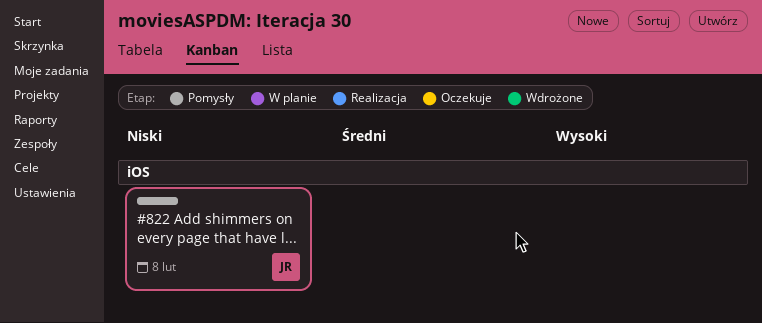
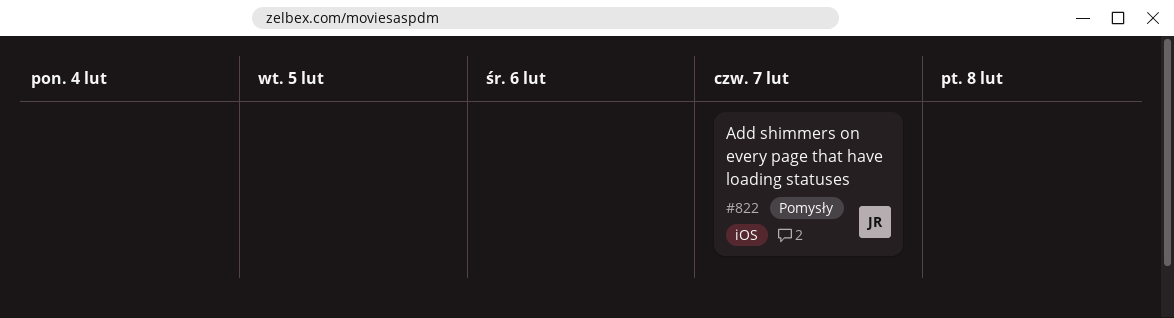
#822, due: Feb 8 -> Feb 7

